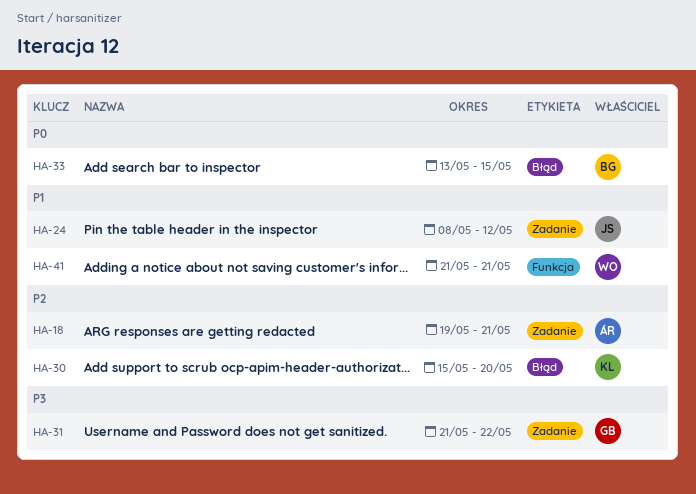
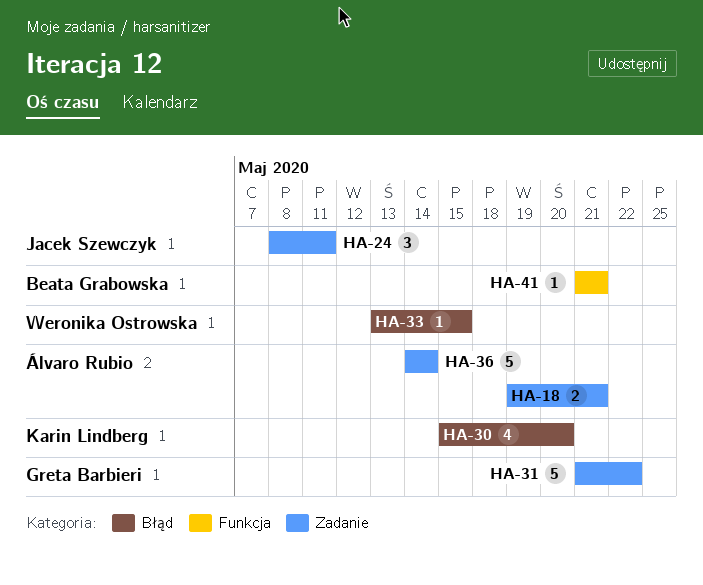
HA-24, due: May 12 -> May 11
HA-33, owner: Beata Grabowska -> Weronika Ostrowska
HA-36: none -> present
HA-41, owner: Weronika Ostrowska -> Beata Grabowska

